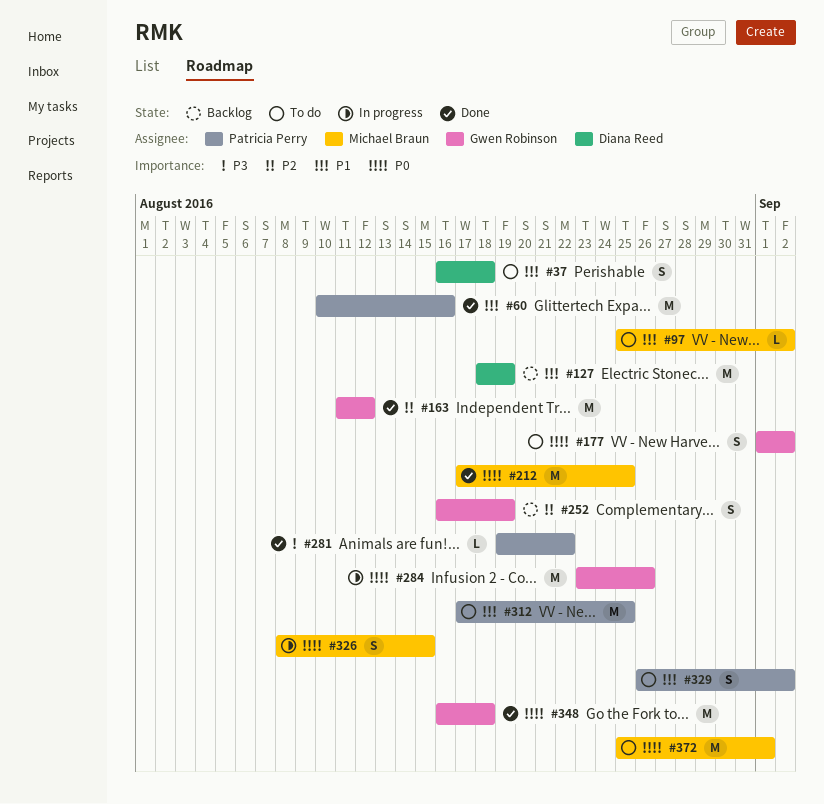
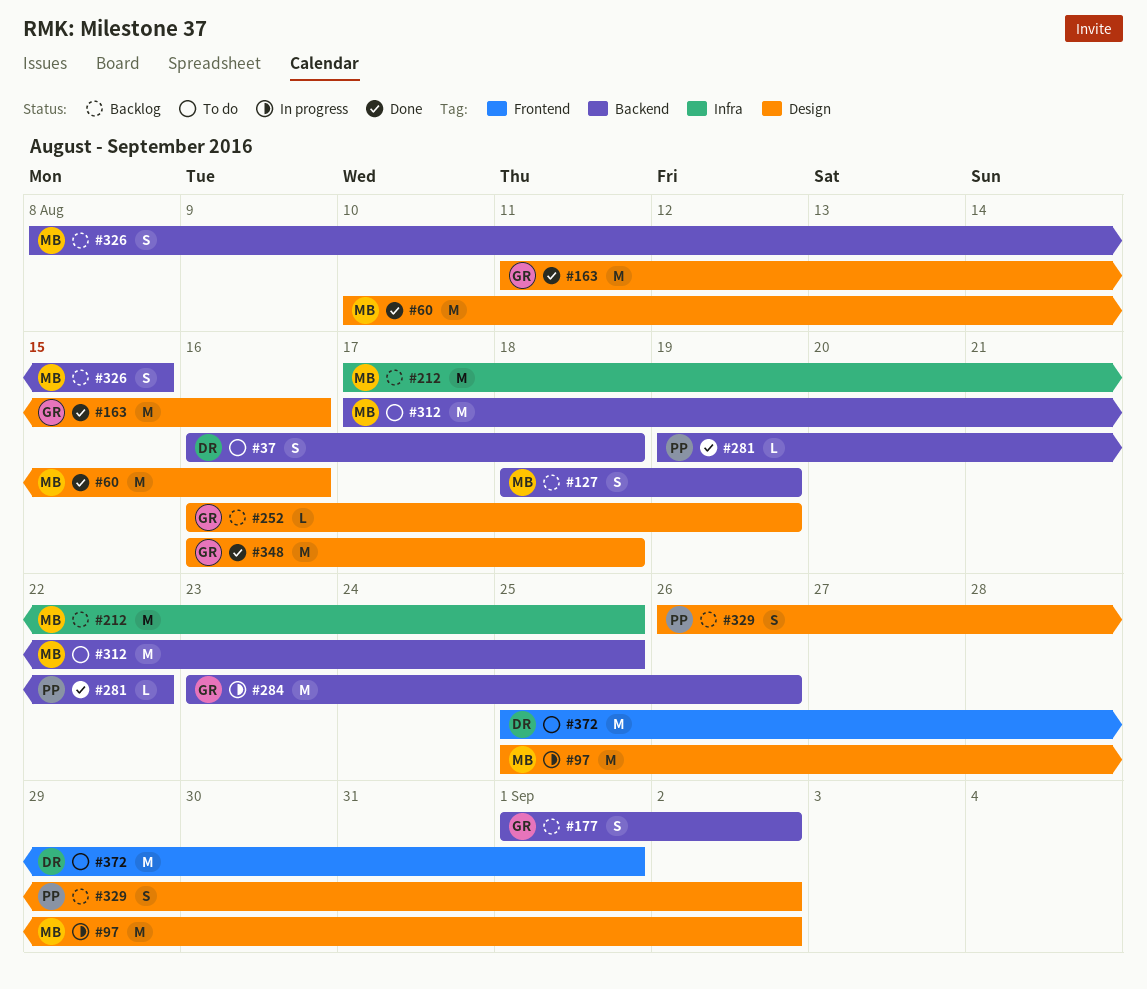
#60, owner: Patricia Perry -> Michael Braun
#97, status: To do -> In progress
#97, estimate: L -> M
#127, owner: Diana Reed -> Michael Braun
#127, estimate: M -> S
#163, due: Aug 12 -> Aug 16
#177, status: To do -> Backlog
#212, status: Done -> Backlog
#252, estimate: S -> L
#312, owner: Patricia Perry -> Michael Braun
#326, status: In progress -> Backlog
#329, status: To do -> Backlog
#372, owner: Michael Braun -> Diana Reed

